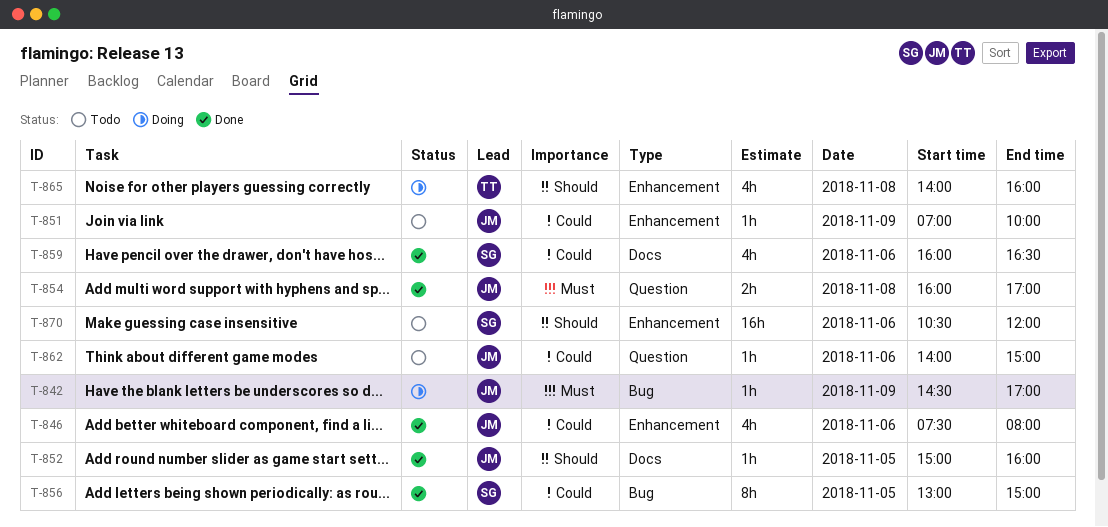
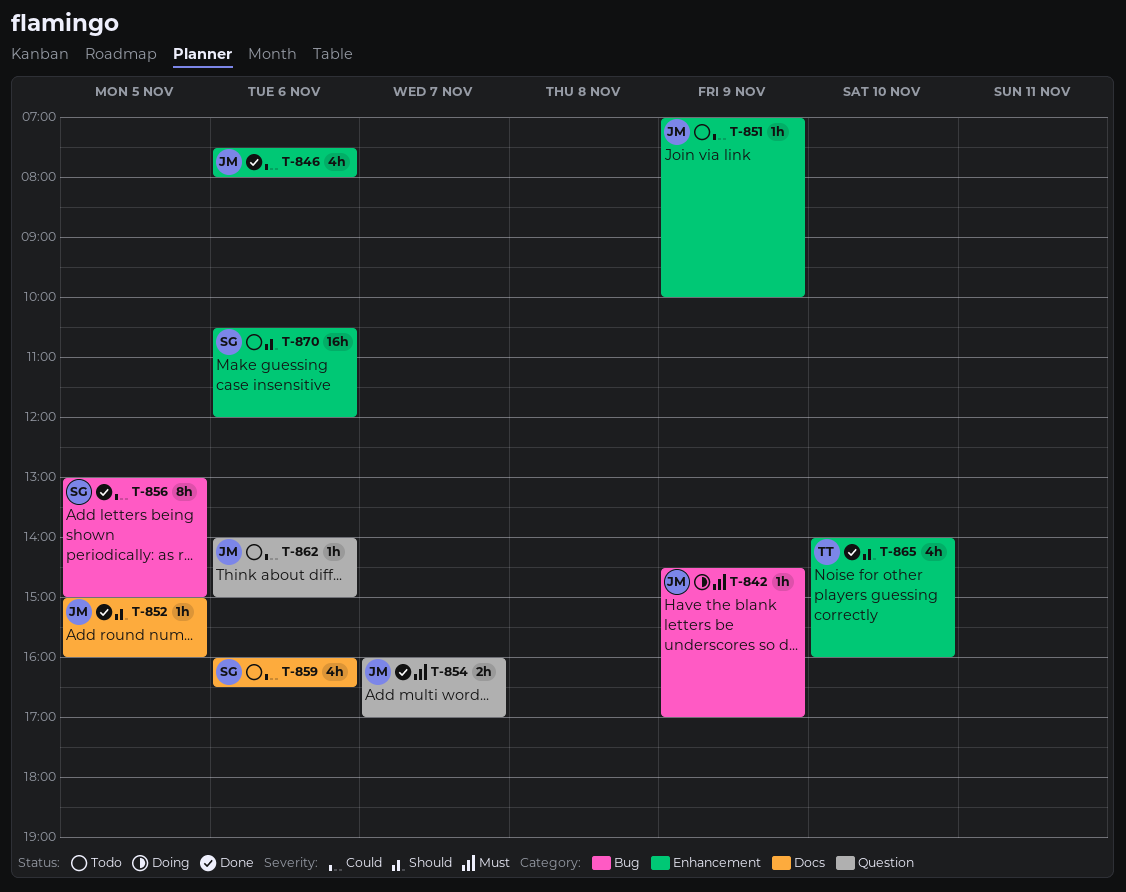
T-854, day: Nov 8 -> Nov 7
T-859, status: Done -> Todo
T-865, status: Doing -> Done
T-865, day: Nov 8 -> Nov 10

